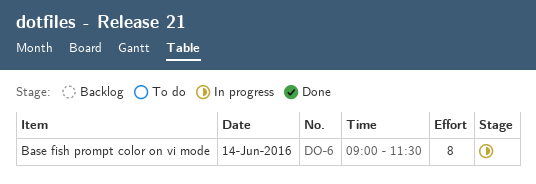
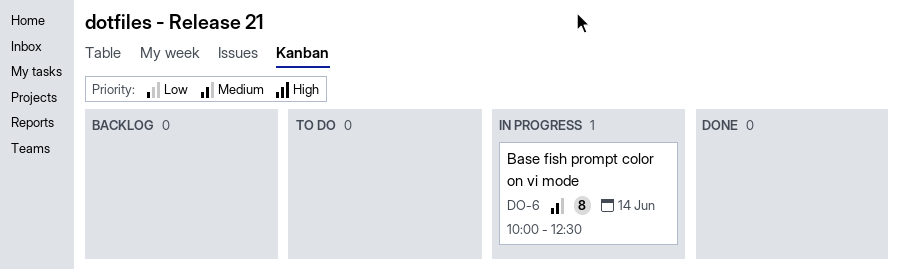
DO-6, begins: 09:00 -> 10:00
DO-6, ends: 11:30 -> 12:30

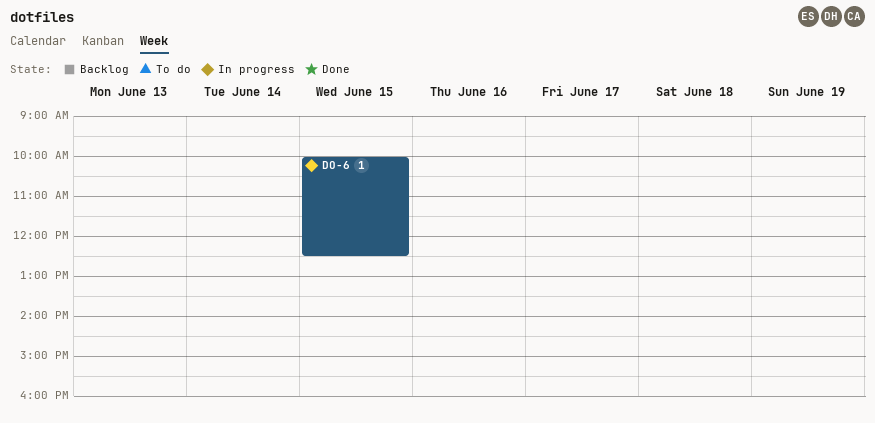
DO-6, estimate: 8 -> 1
DO-6, day: Jun 14 -> Jun 15

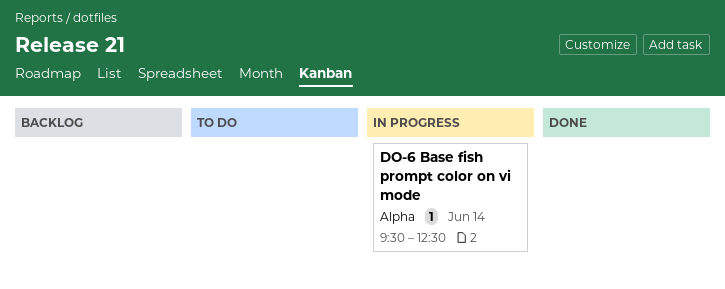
DO-6, day: Jun 15 -> Jun 14
DO-6, begins: 10:00 -> 09:30

